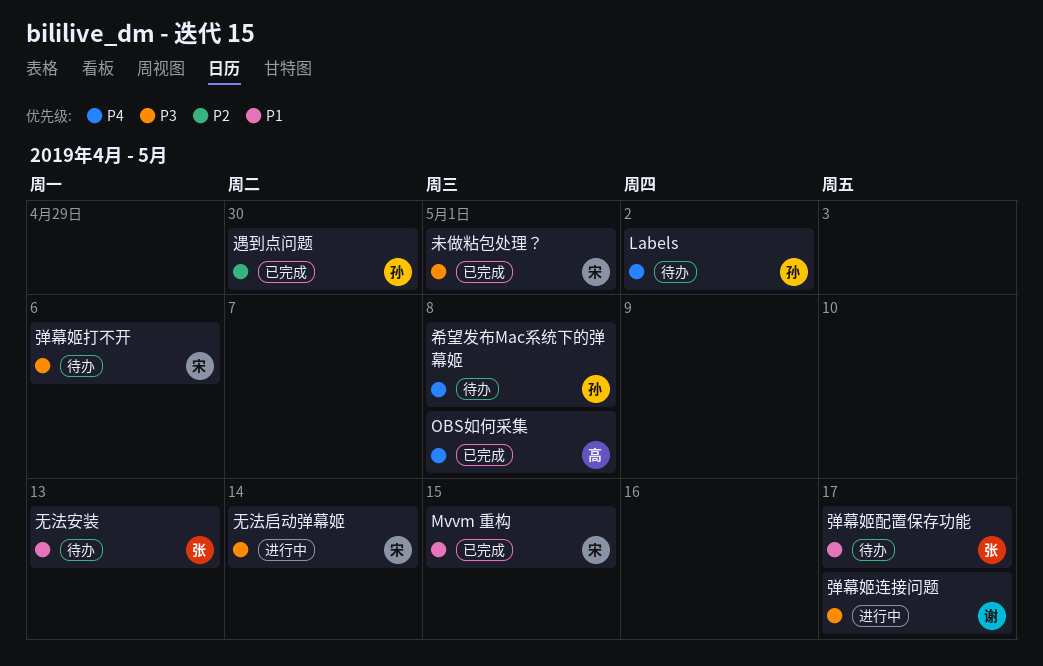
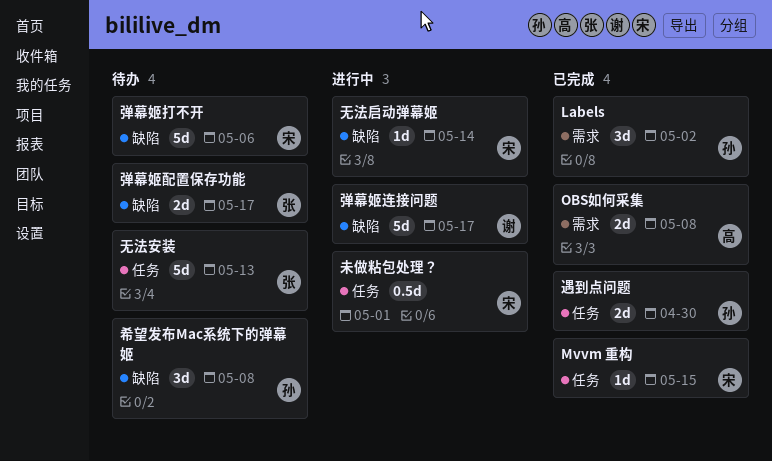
Labels, status: 待办 -> 已完成
未做粘包处理？, status: 已完成 -> 进行中

